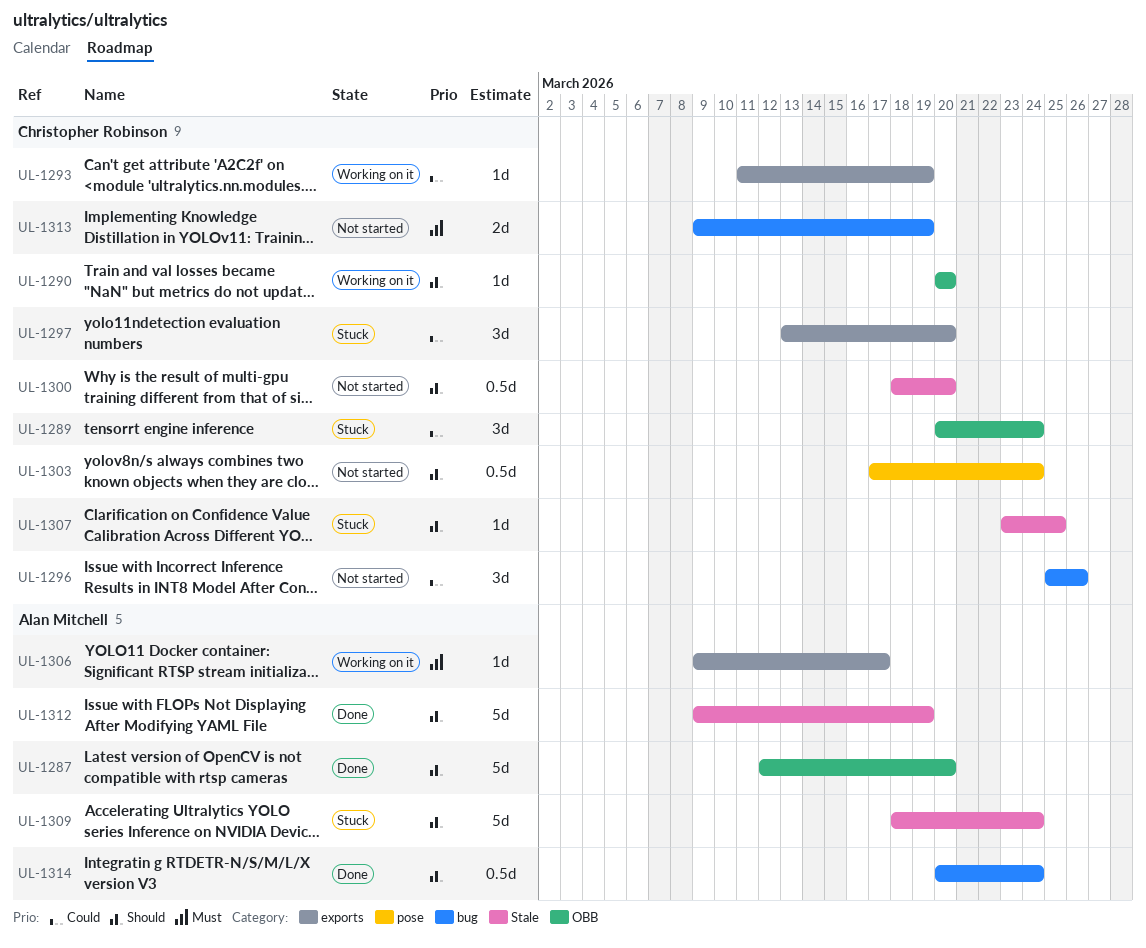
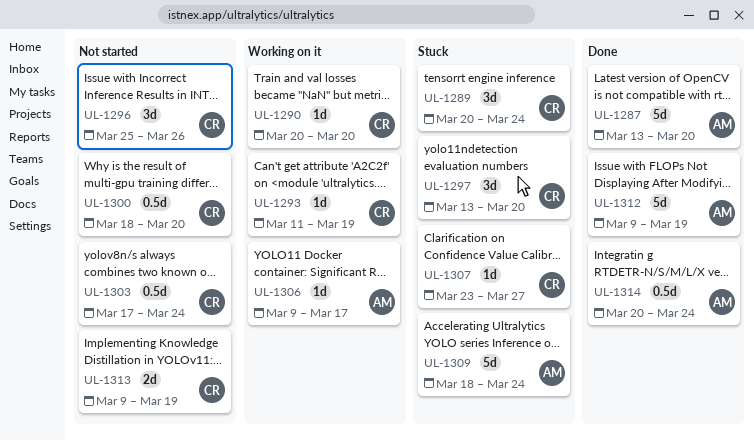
UL-1287, start: Mar 12 -> Mar 13
UL-1307, due: Mar 25 -> Mar 27

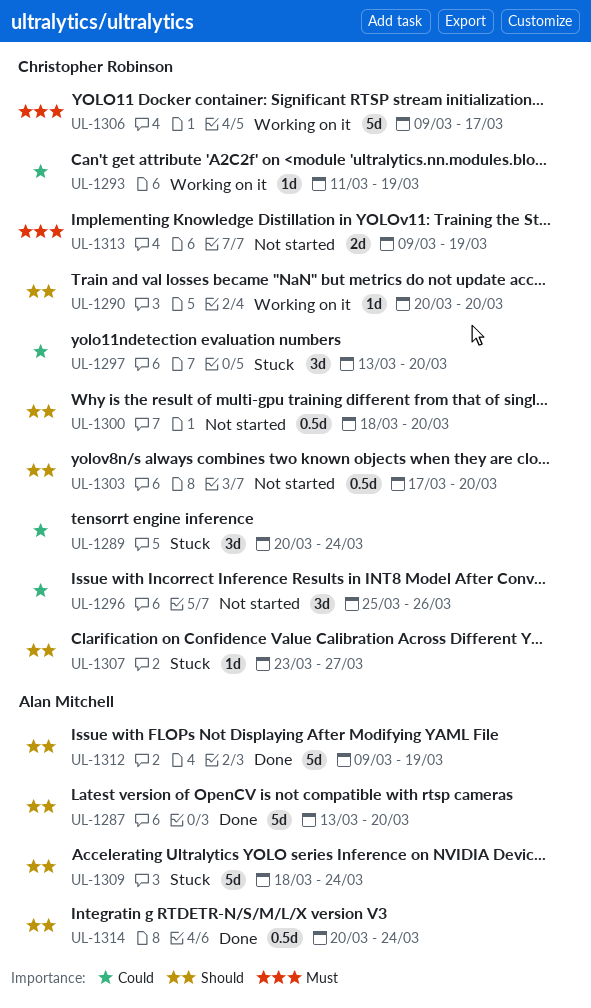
UL-1303, due: Mar 24 -> Mar 20
UL-1306, owner: Alan Mitchell -> Christopher Robinson
UL-1306, estimate: 1d -> 5d

